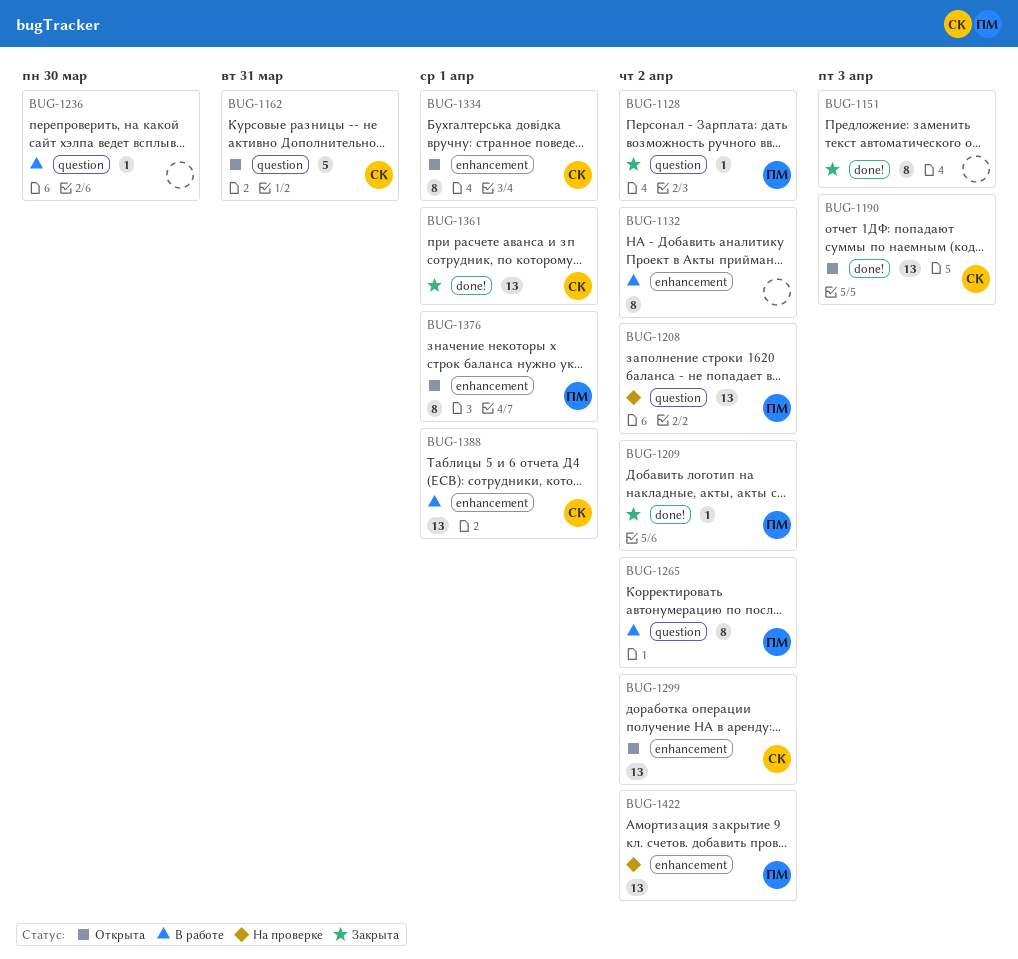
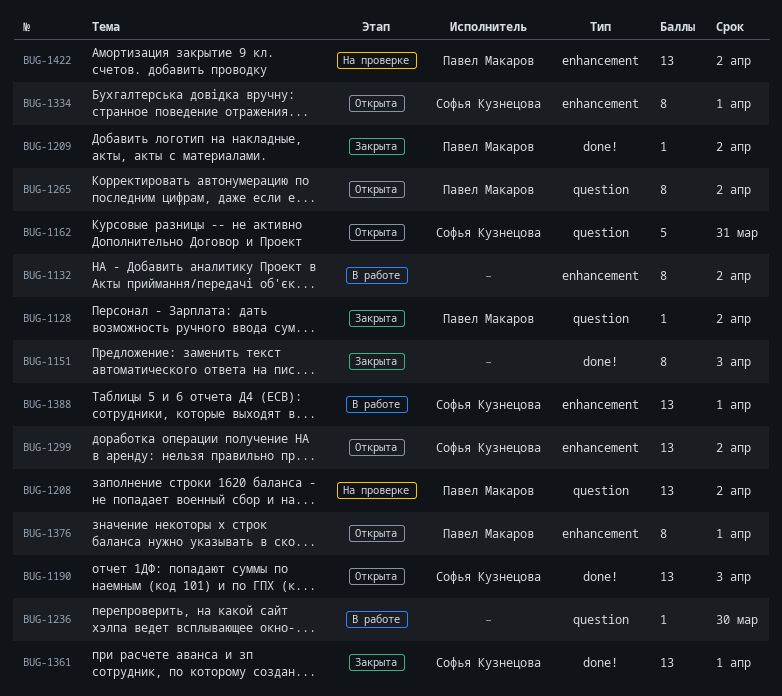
BUG-1265, status: В работе -> Открыта

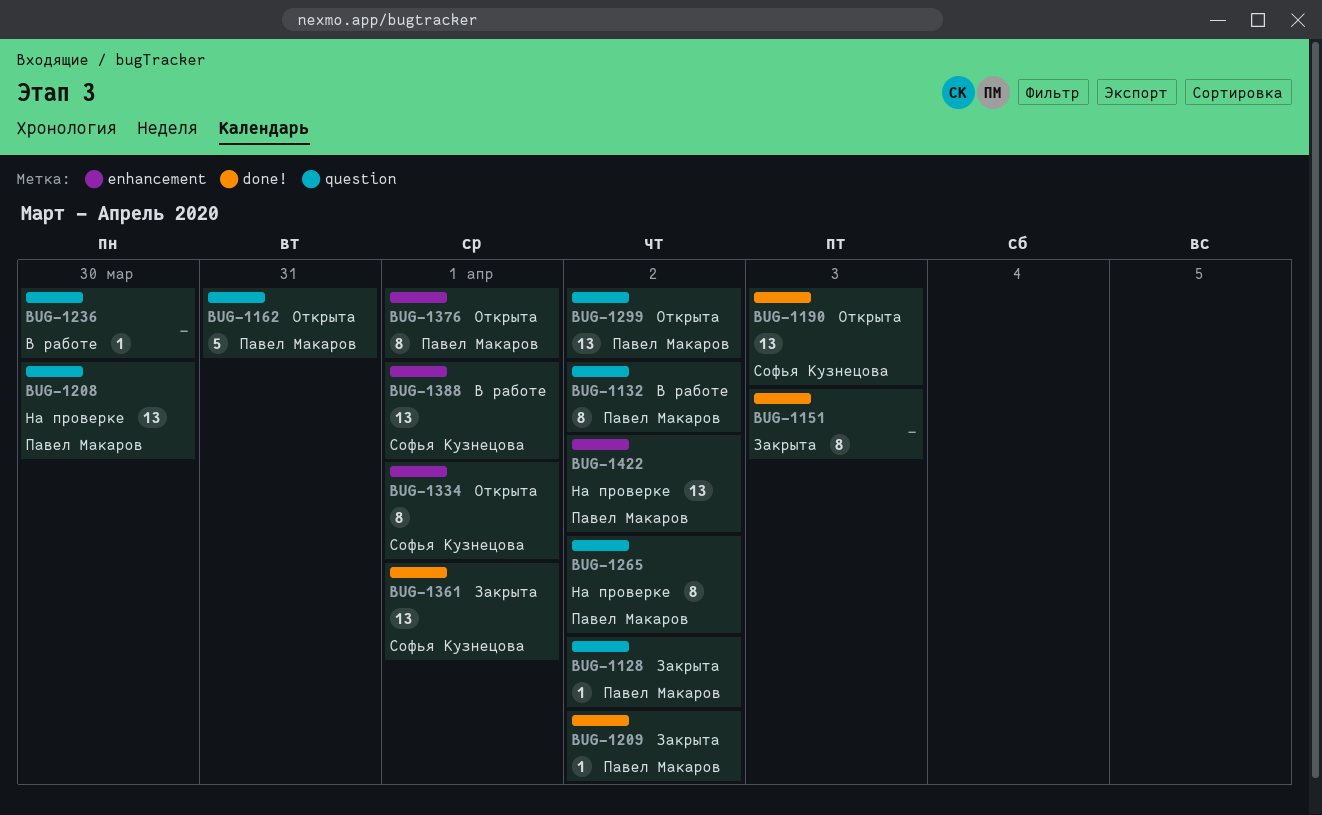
BUG-1132, owner: none -> Павел Макаров
BUG-1132, label: enhancement -> question
BUG-1162, owner: Софья Кузнецова -> Павел Макаров
BUG-1208, due: Apr 2 -> Mar 30
BUG-1265, status: Открыта -> На проверке
BUG-1299, owner: Софья Кузнецова -> Павел Макаров
BUG-1299, label: enhancement -> question

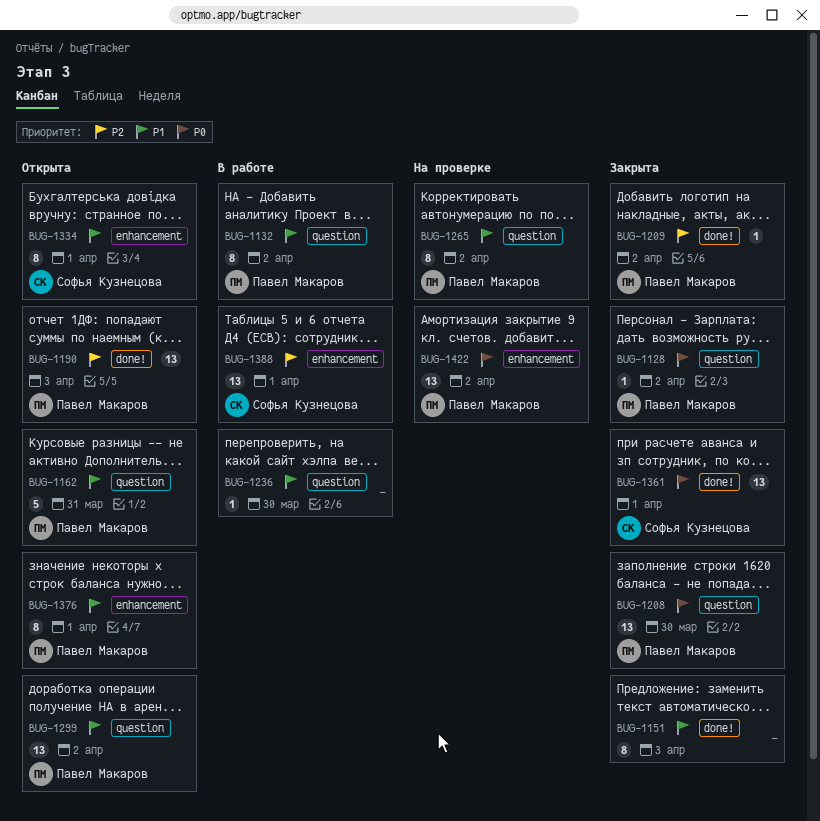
BUG-1190, owner: Софья Кузнецова -> Павел Макаров
BUG-1208, status: На проверке -> Закрыта

